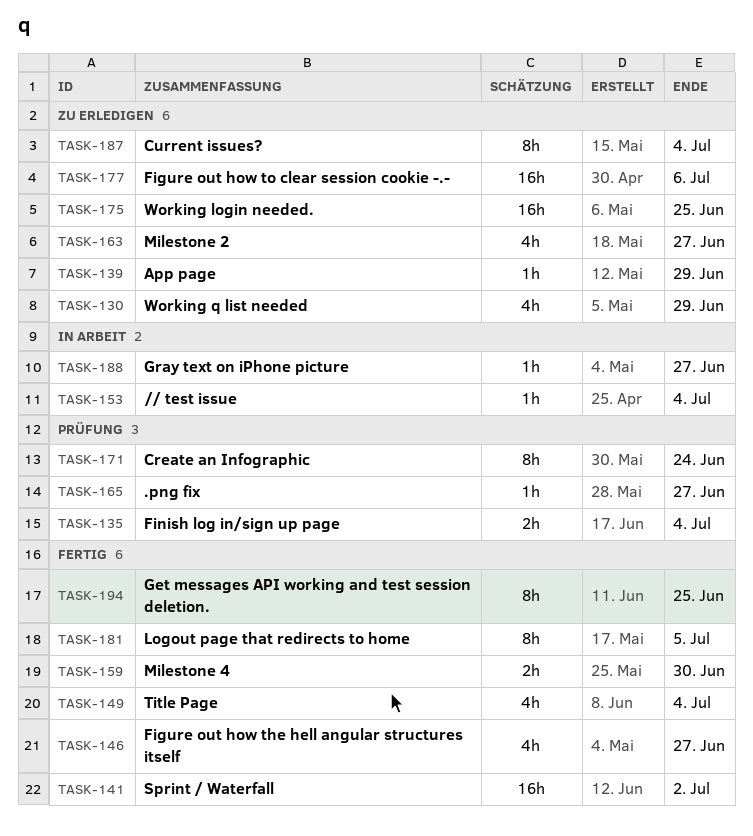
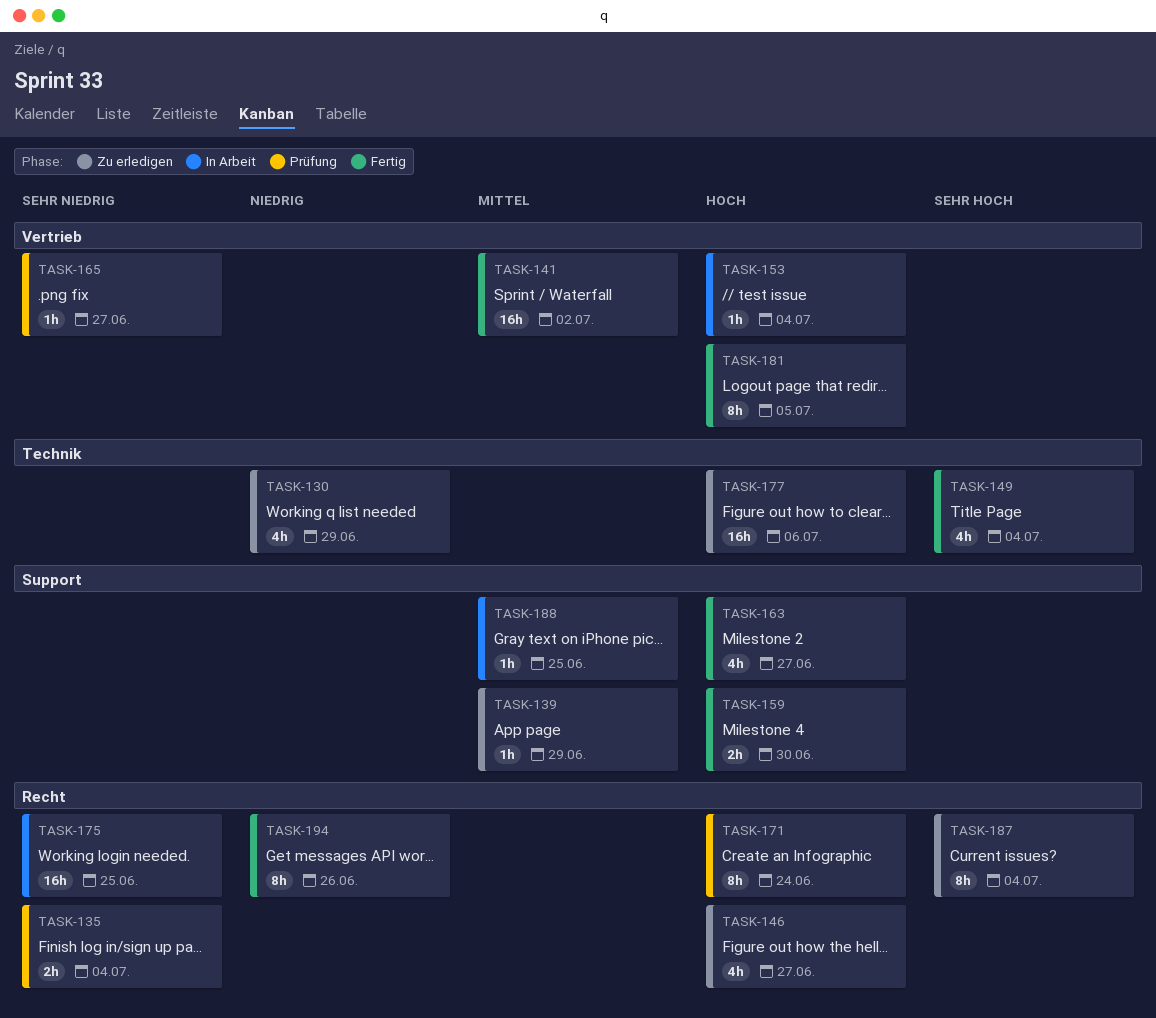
TASK-146, status: Fertig -> Zu erledigen
TASK-163, status: Zu erledigen -> Fertig
TASK-175, status: Zu erledigen -> In Arbeit
TASK-188, due: Jun 27 -> Jun 25
TASK-194, due: Jun 25 -> Jun 26

